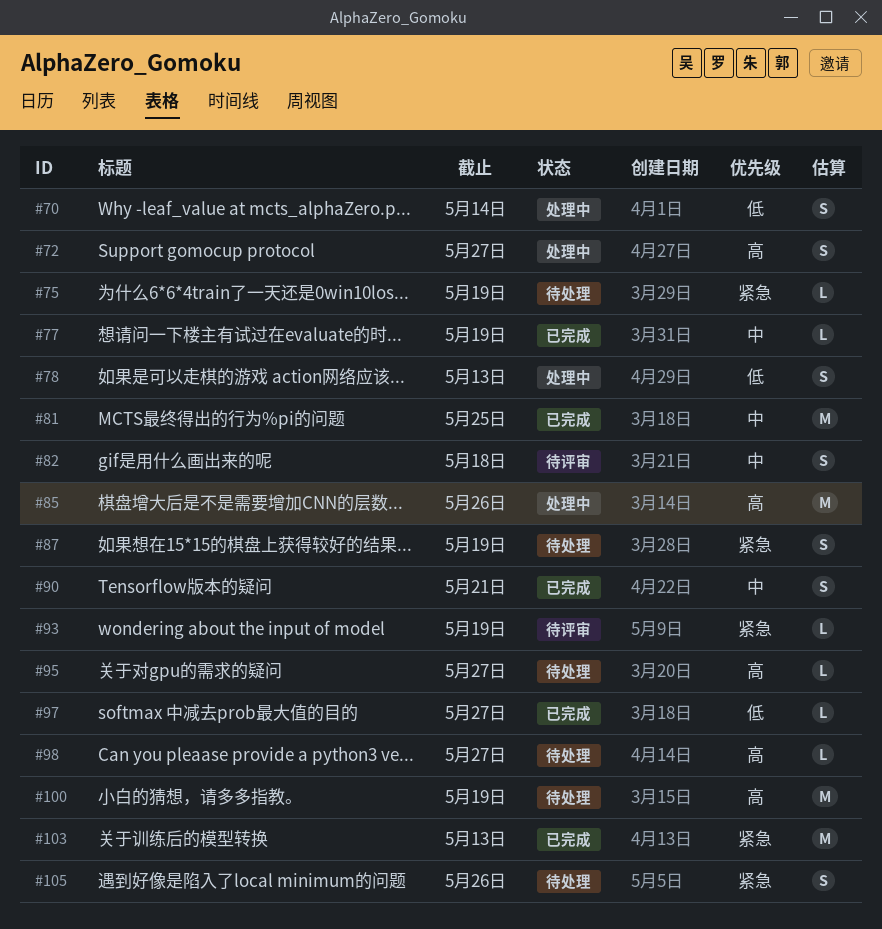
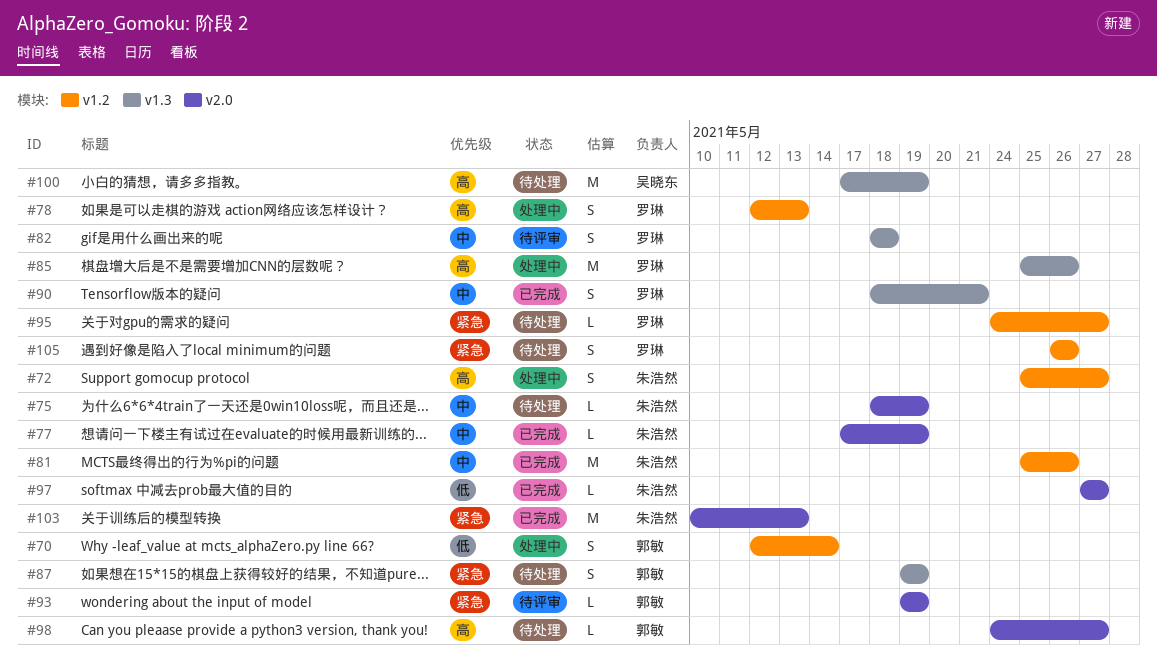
#75, priority: 紧急 -> 中
#78, priority: 低 -> 高
#81, due: May 25 -> May 26
#95, priority: 高 -> 紧急

